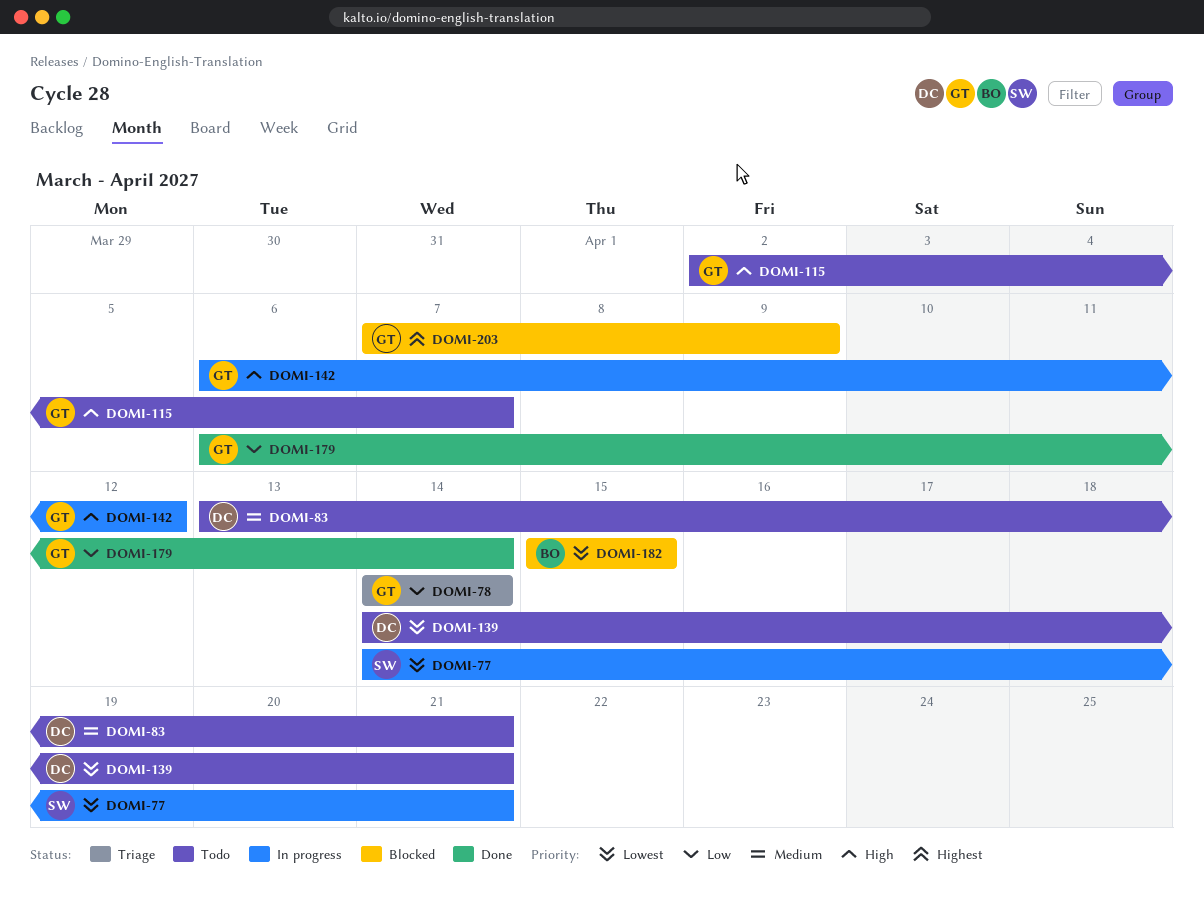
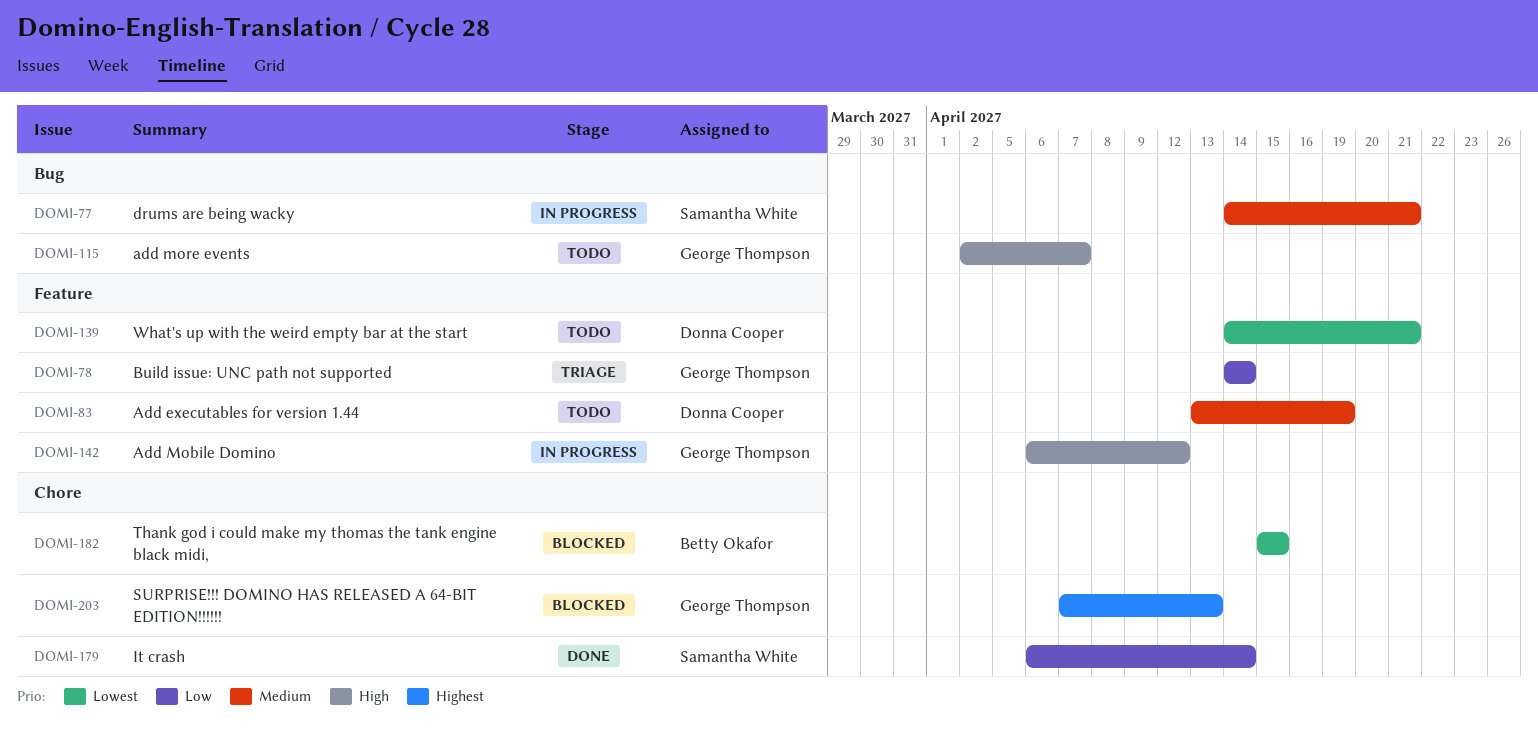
DOMI-77, priority: Lowest -> Medium
DOMI-83, due: Apr 21 -> Apr 19
DOMI-179, owner: George Thompson -> Samantha White
DOMI-203, due: Apr 9 -> Apr 13

